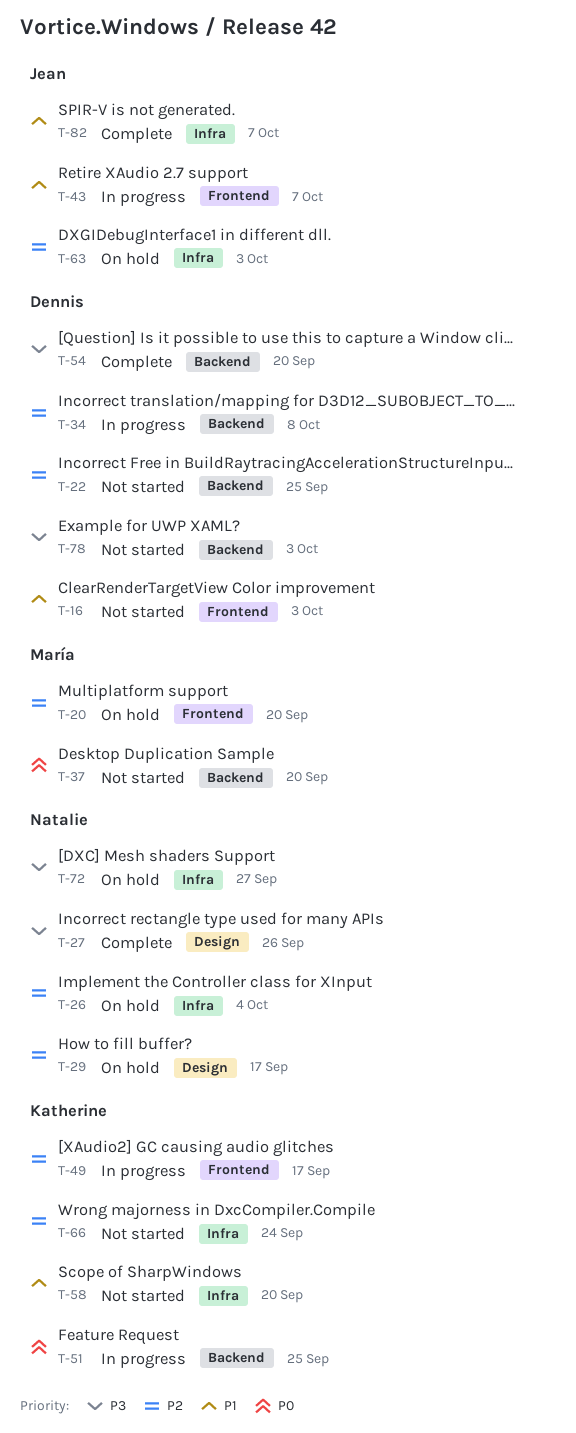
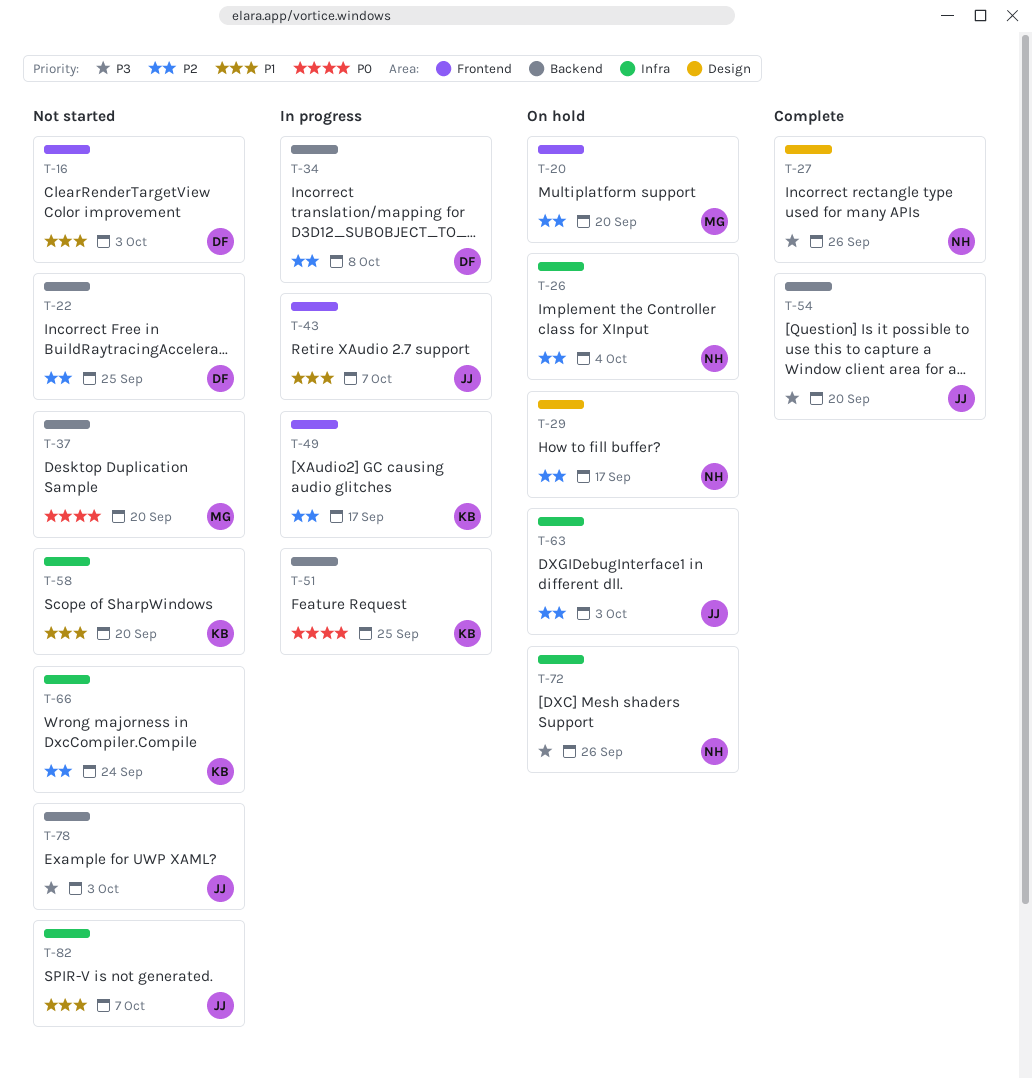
T-54, owner: Dennis -> Jean
T-72, due: Sep 27 -> Sep 26
T-78, owner: Dennis -> Jean
T-82, status: Complete -> Not started

